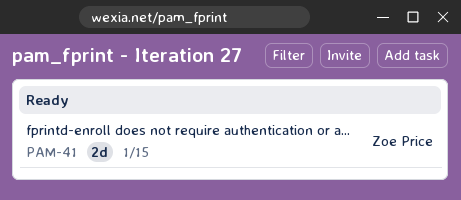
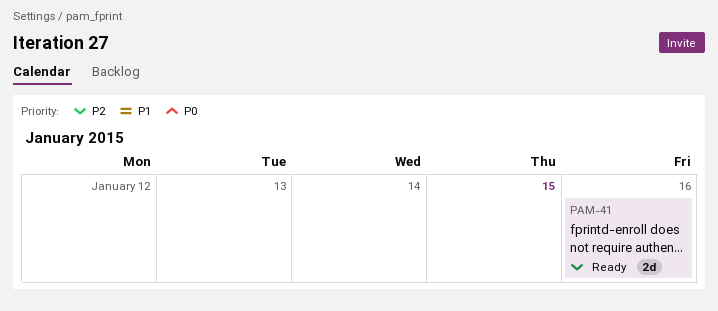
PAM-41, due: Jan 15 -> Jan 16

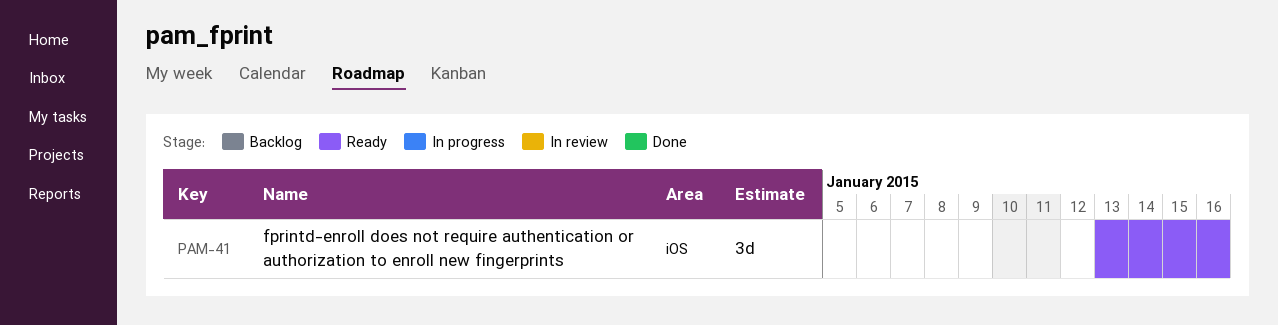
PAM-41, estimate: 2d -> 3d

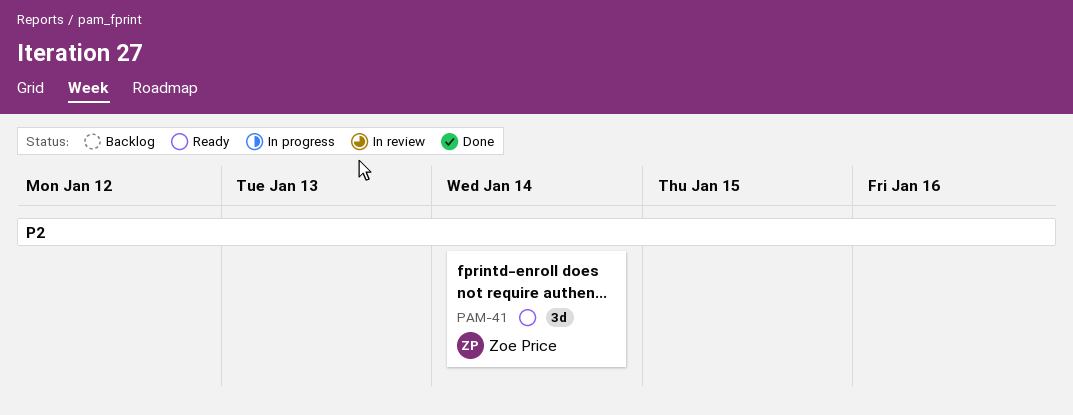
PAM-41, due: Jan 16 -> Jan 14

